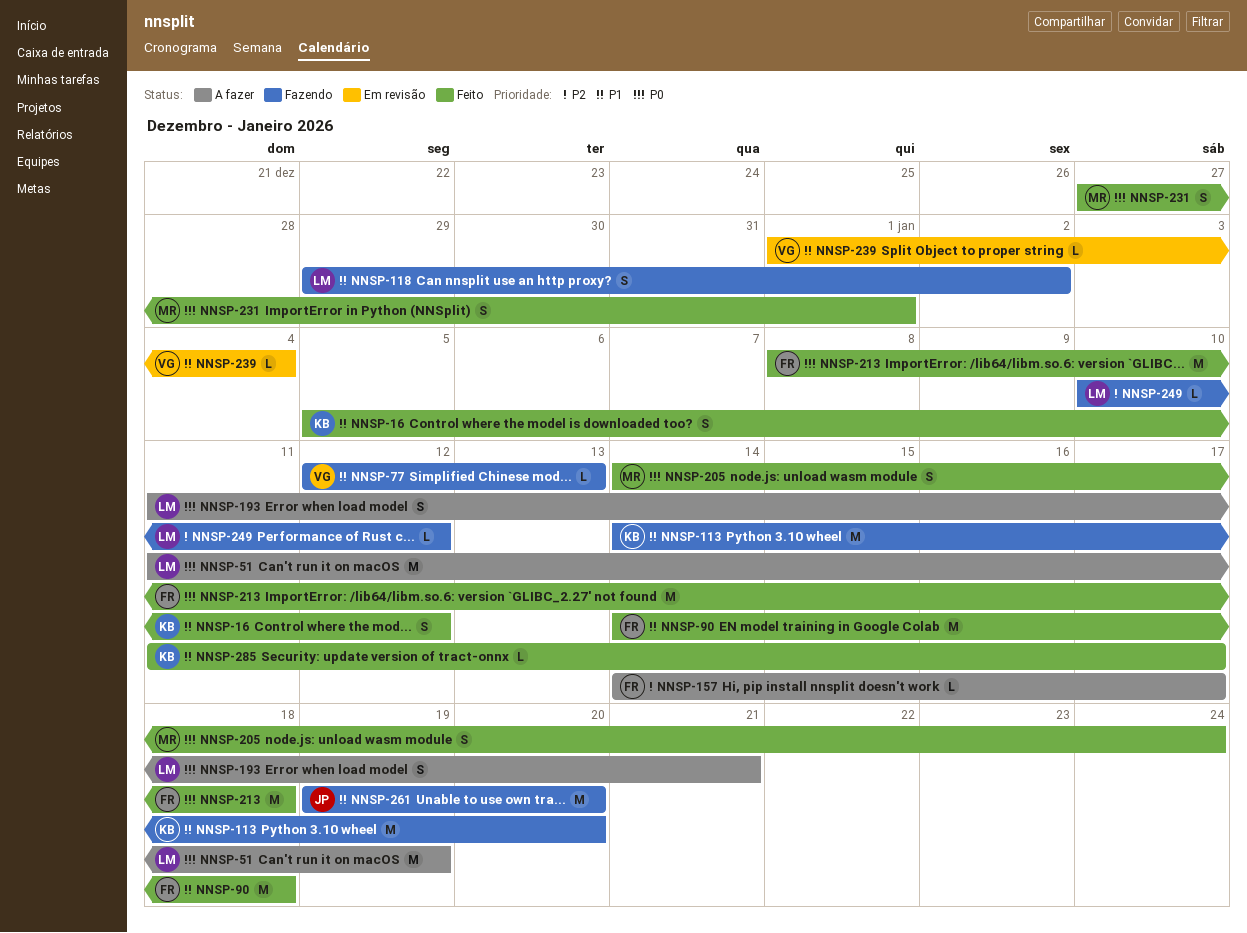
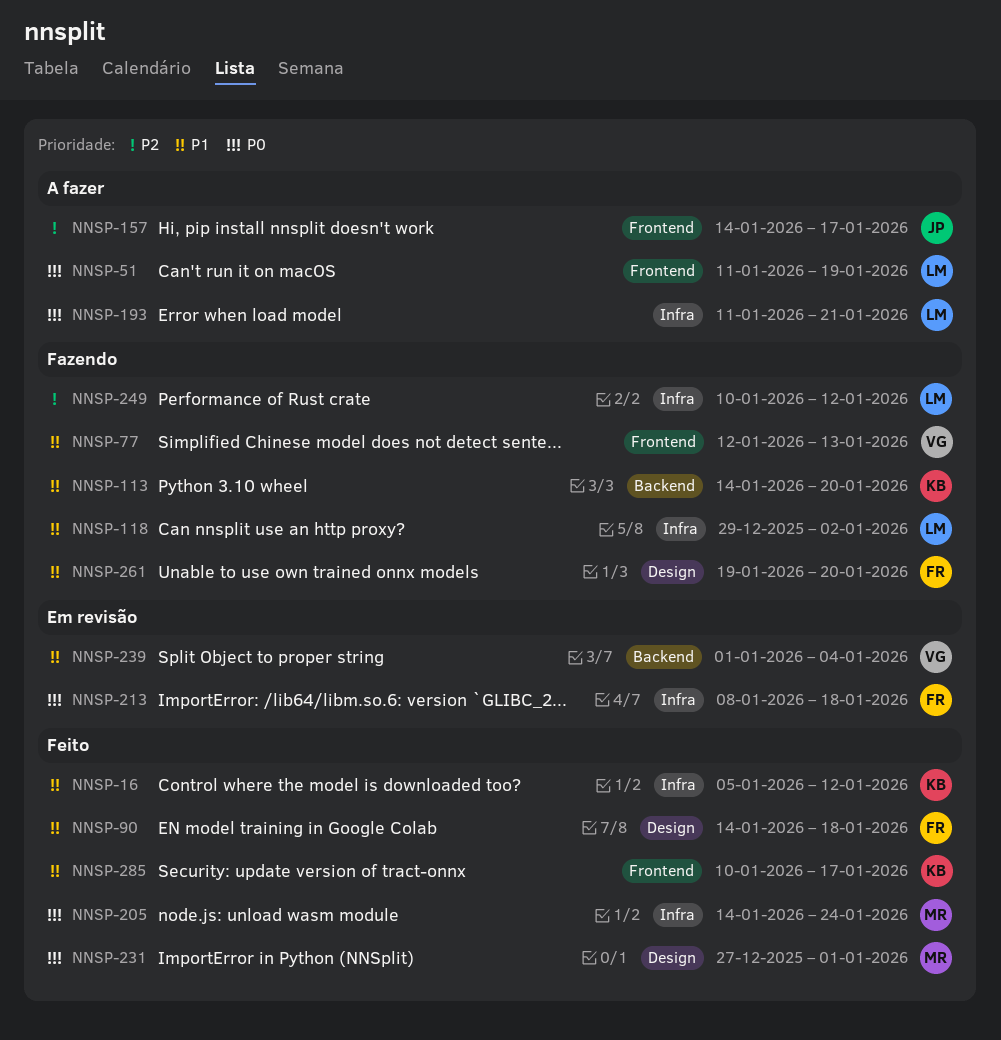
NNSP-157, owner: FR -> JP
NNSP-213, status: Feito -> Em revisão
NNSP-261, owner: JP -> FR
NNSP-285, start: Jan 11 -> Jan 10

